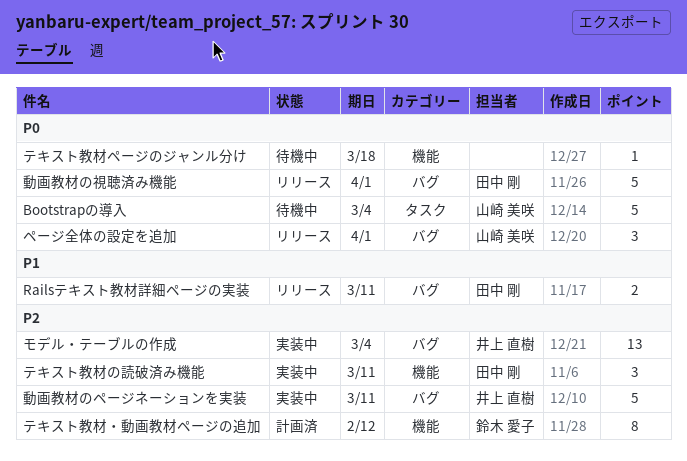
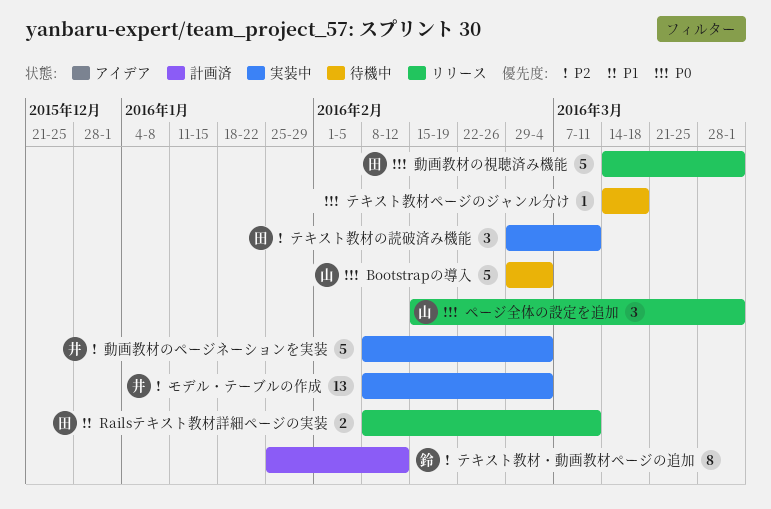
動画教材のページネーションを実装, due: Mar 11 -> Mar 4

